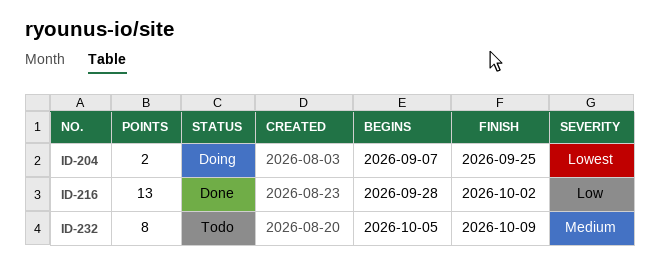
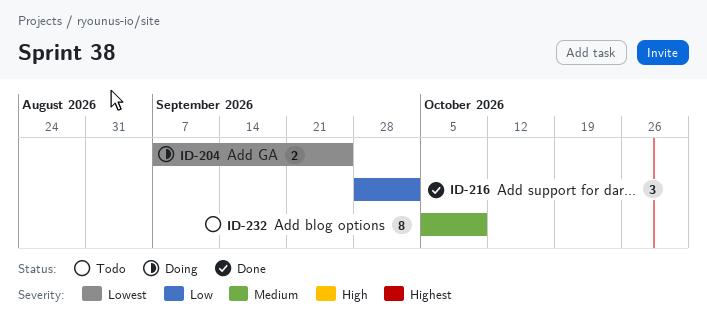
ID-216, estimate: 13 -> 3

